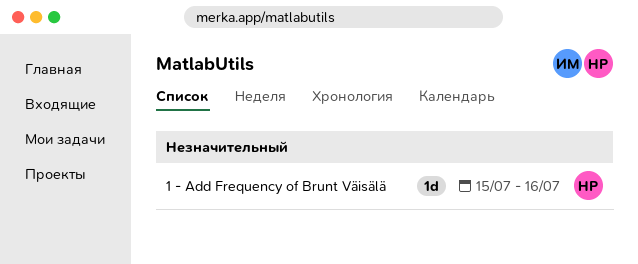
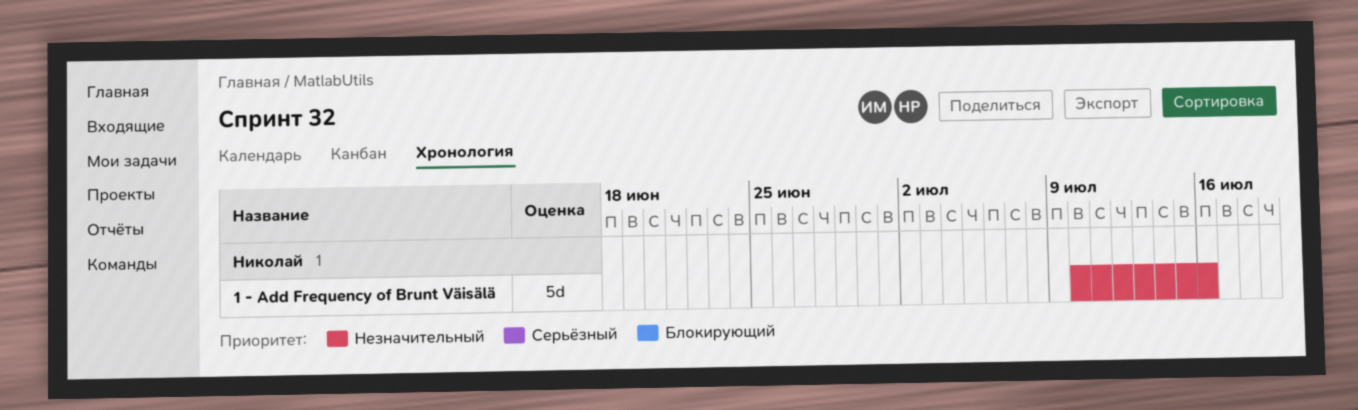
1 - Add Frequency of Brunt Väisälä, estimate: 1d -> 5d
1 - Add Frequency of Brunt Väisälä, start: Jul 15 -> Jul 10

